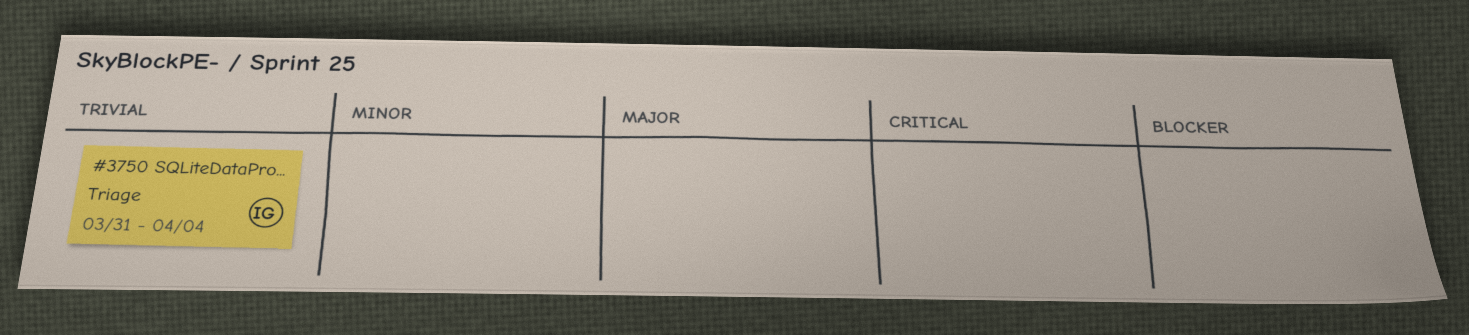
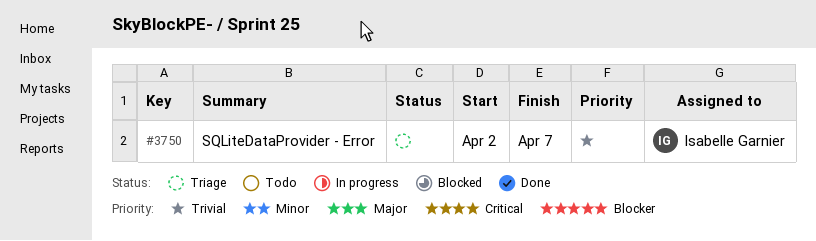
#3750, start: Mar 31 -> Apr 2
#3750, due: Apr 4 -> Apr 7

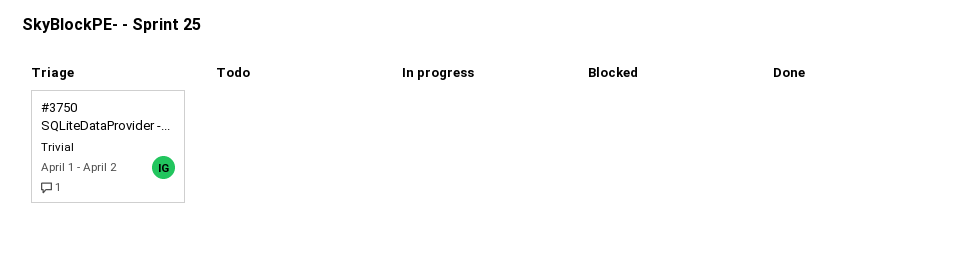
#3750, start: Apr 2 -> Apr 1
#3750, due: Apr 7 -> Apr 2

